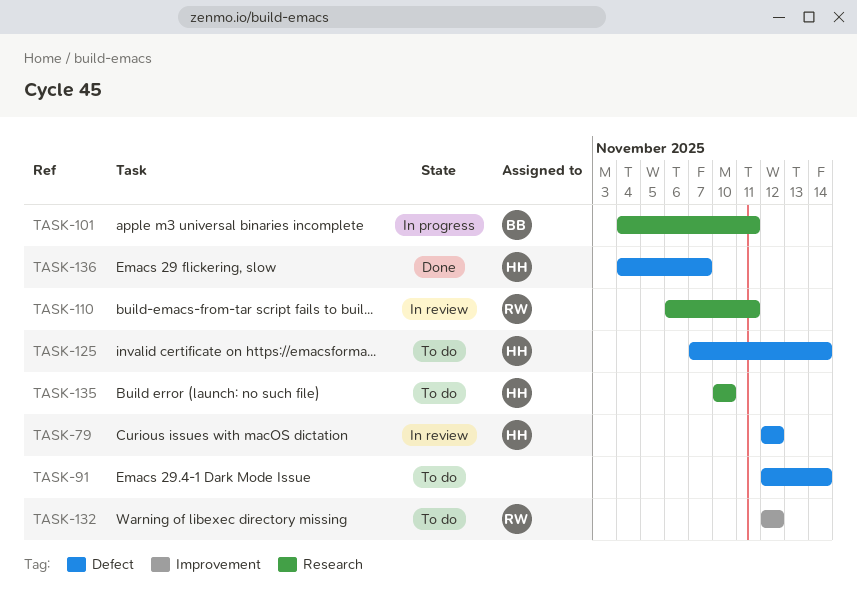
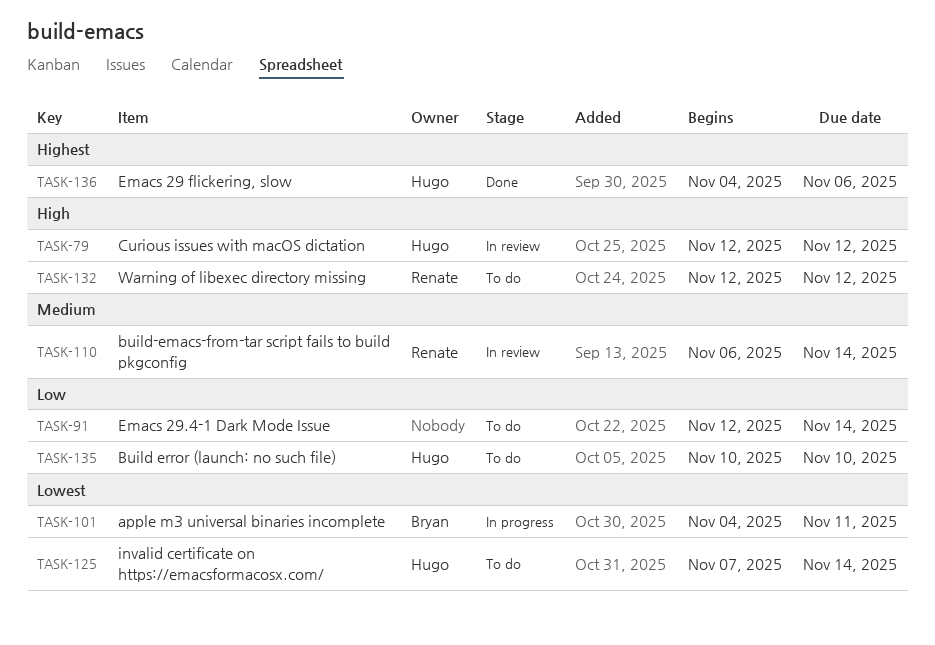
TASK-110, due: Nov 11 -> Nov 14
TASK-136, due: Nov 7 -> Nov 6

